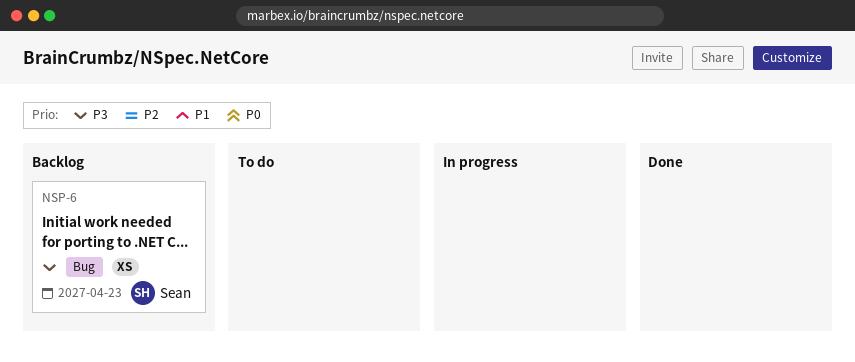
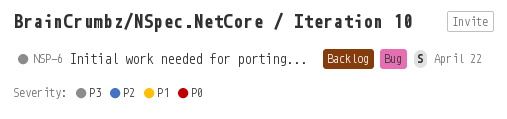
NSP-6, estimate: XS -> S
NSP-6, due: Apr 23 -> Apr 22

